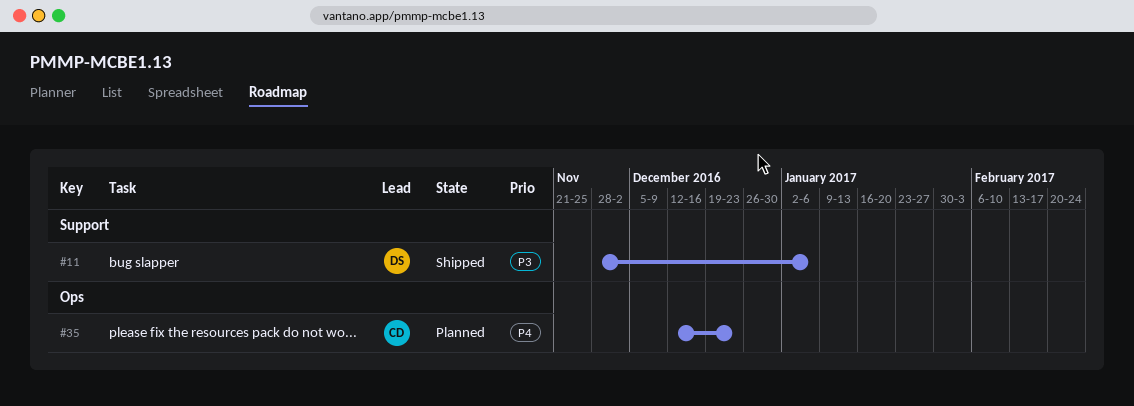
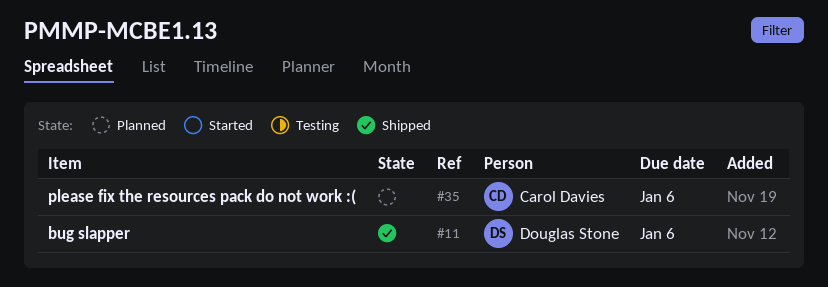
#35, due: Dec 23 -> Jan 6

